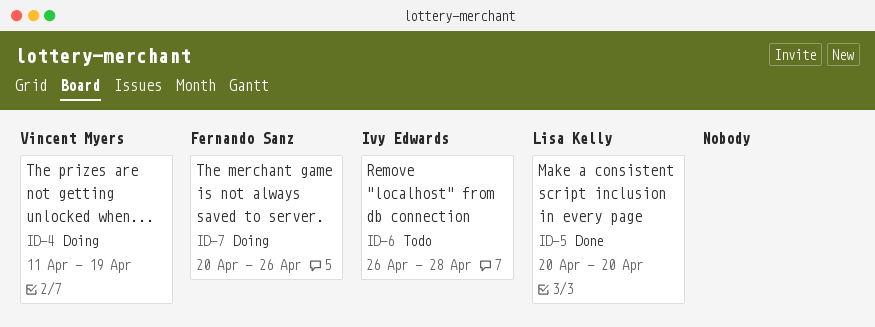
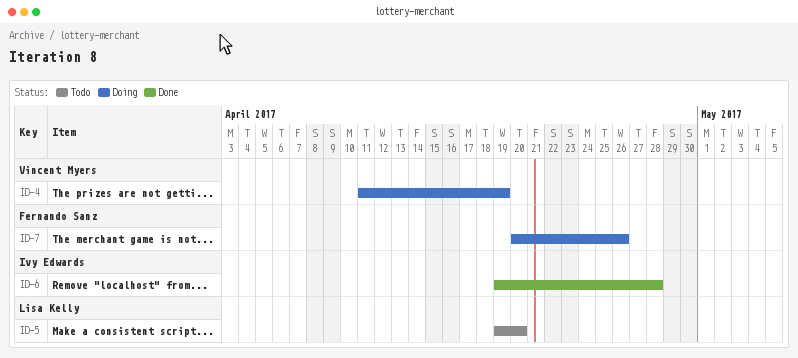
ID-5, status: Done -> Todo
ID-5, start: Apr 20 -> Apr 19
ID-6, status: Todo -> Done
ID-6, start: Apr 26 -> Apr 19

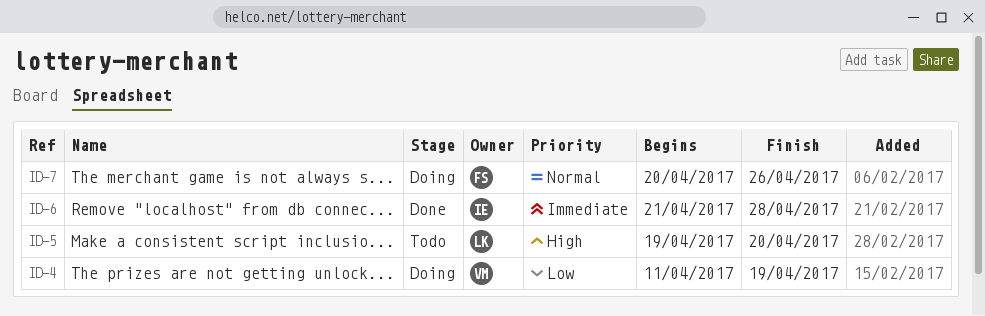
ID-6, start: Apr 19 -> Apr 21

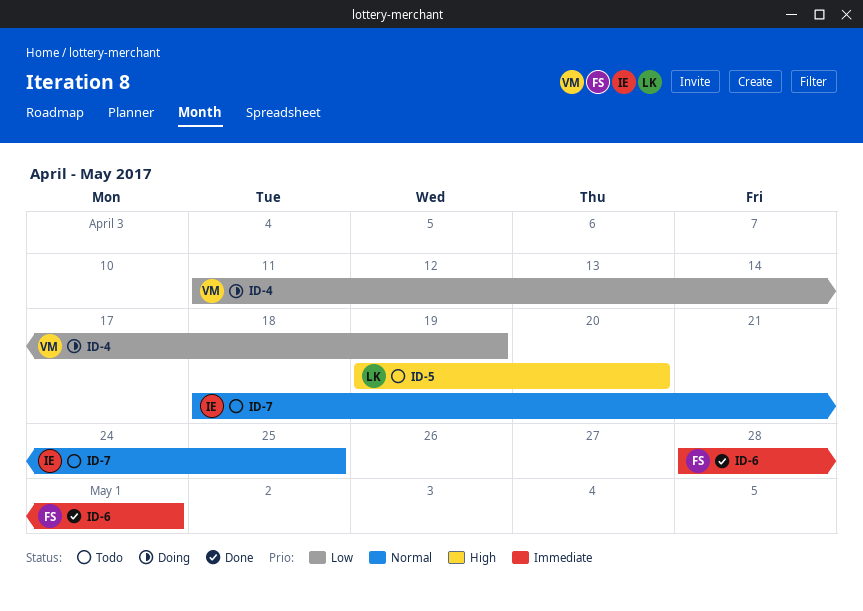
ID-6, owner: IE -> FS
ID-6, start: Apr 21 -> Apr 28
ID-6, due: Apr 28 -> May 1
ID-7, status: Doing -> Todo
ID-7, owner: FS -> IE
ID-7, start: Apr 20 -> Apr 18
ID-7, due: Apr 26 -> Apr 25

